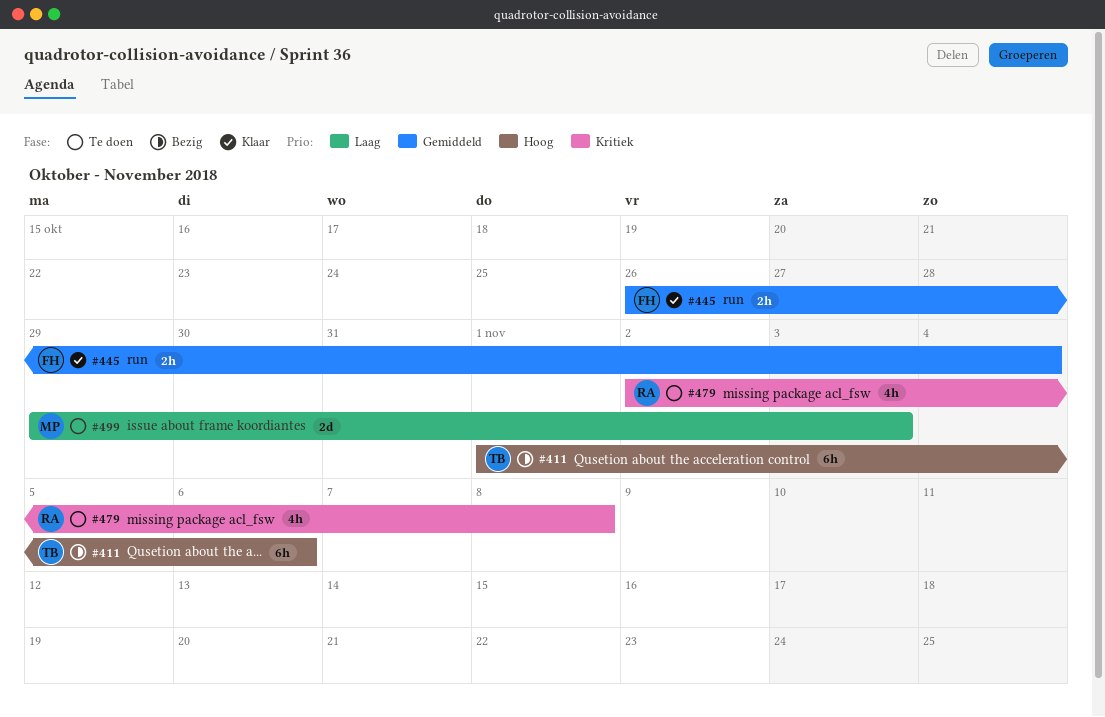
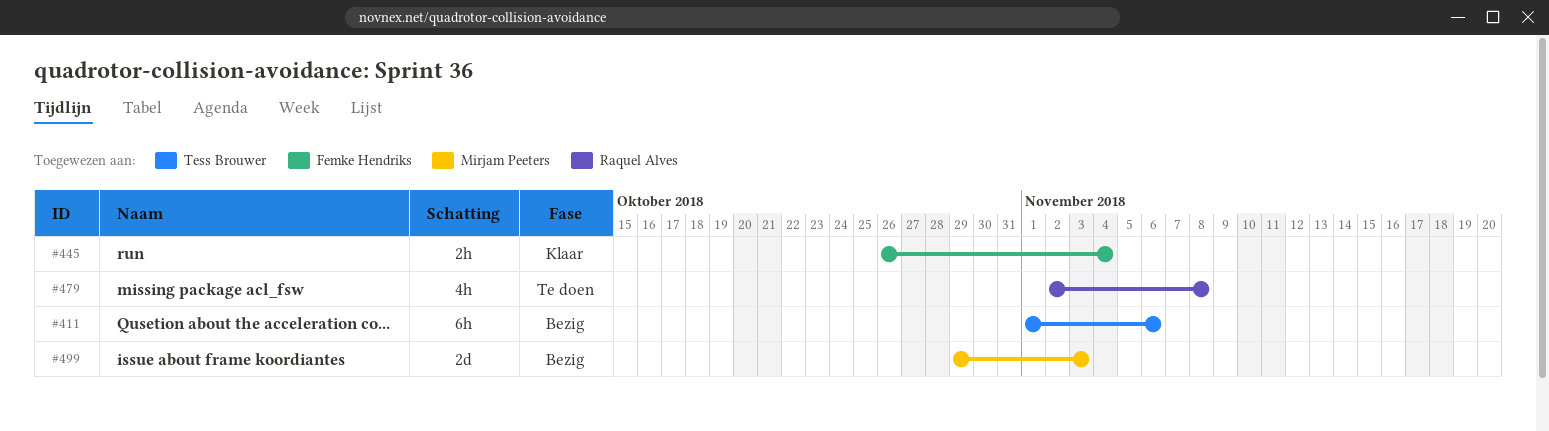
#499, status: Te doen -> Bezig

